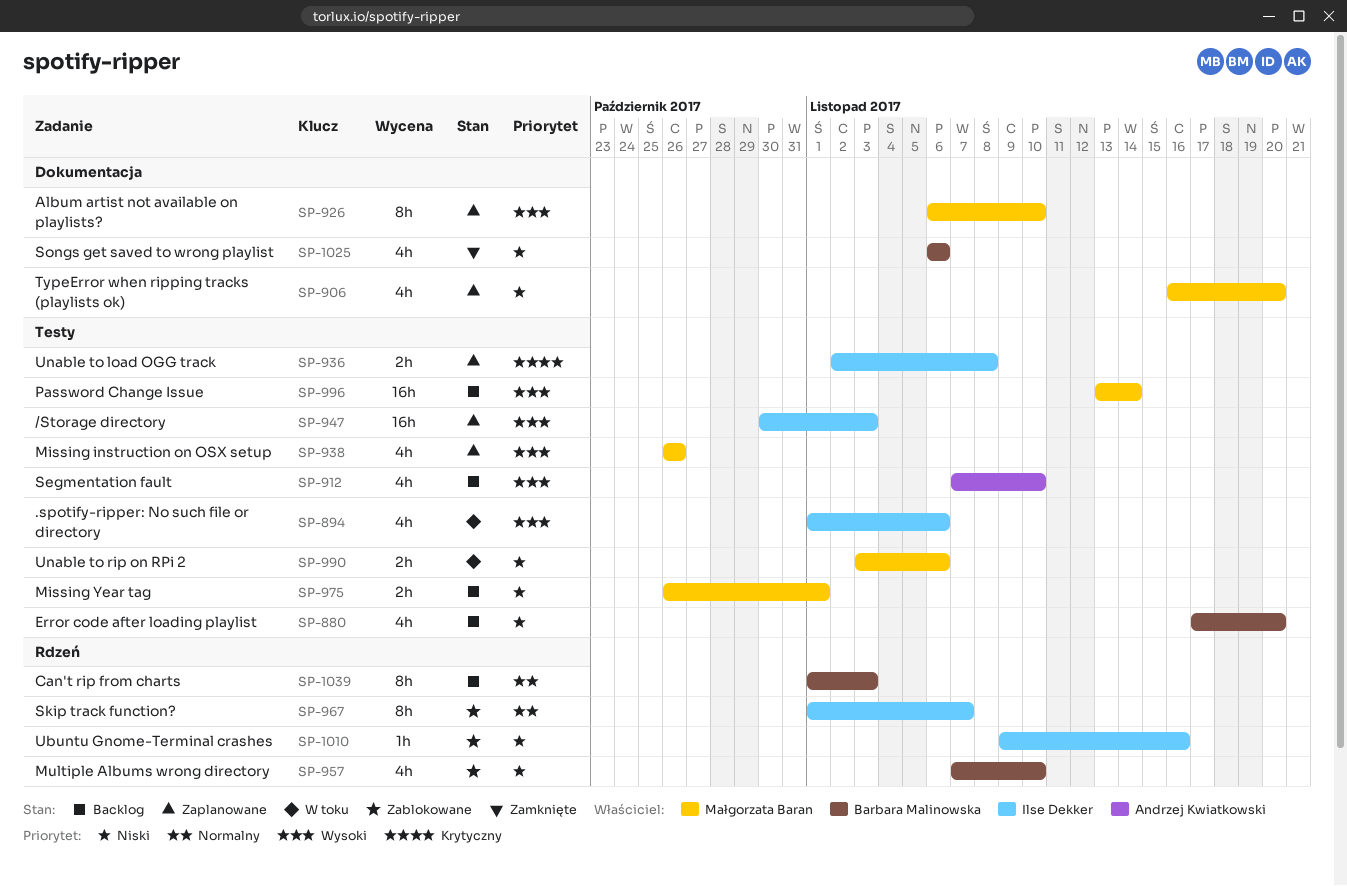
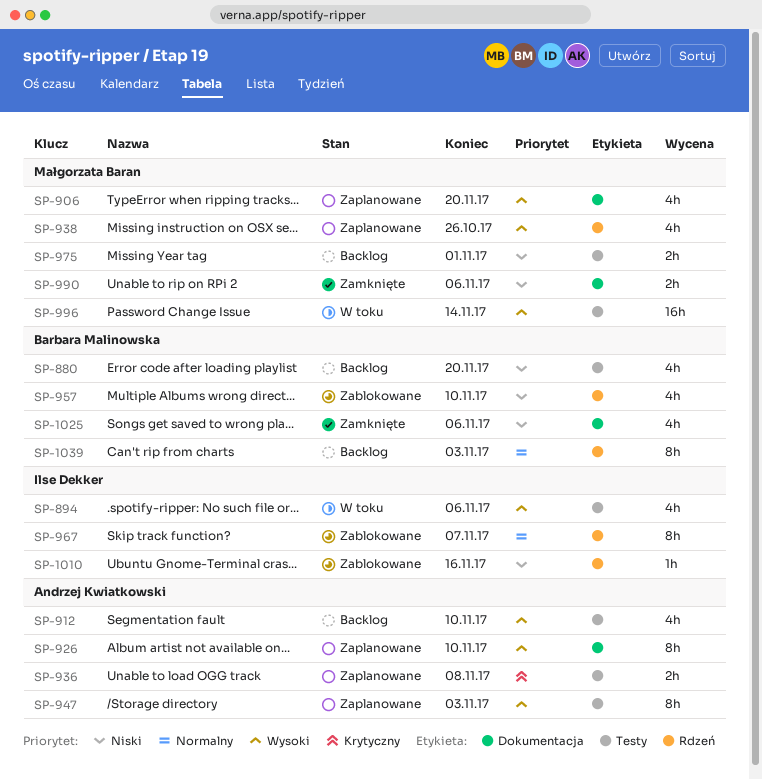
SP-906, priority: Niski -> Wysoki
SP-926, owner: Małgorzata Baran -> Andrzej Kwiatkowski
SP-936, owner: Ilse Dekker -> Andrzej Kwiatkowski
SP-938, label: Testy -> Rdzeń
SP-947, owner: Ilse Dekker -> Andrzej Kwiatkowski
SP-947, estimate: 16h -> 8h
SP-990, status: W toku -> Zamknięte
SP-990, label: Testy -> Dokumentacja
SP-996, status: Backlog -> W toku

